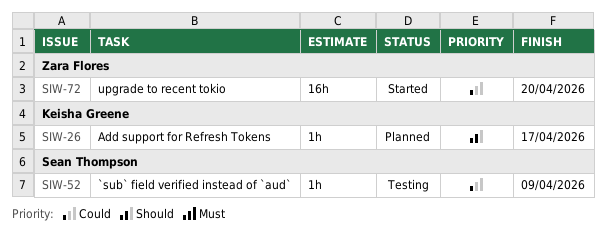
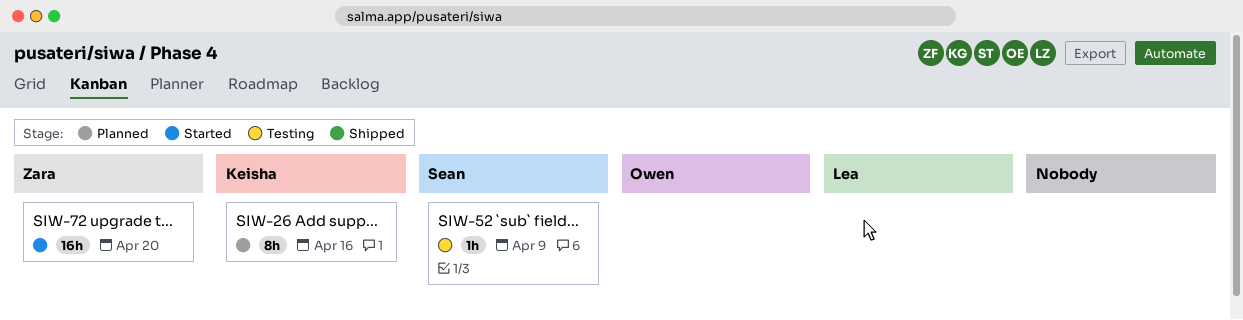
SIW-26, estimate: 1h -> 8h
SIW-26, due: Apr 17 -> Apr 16

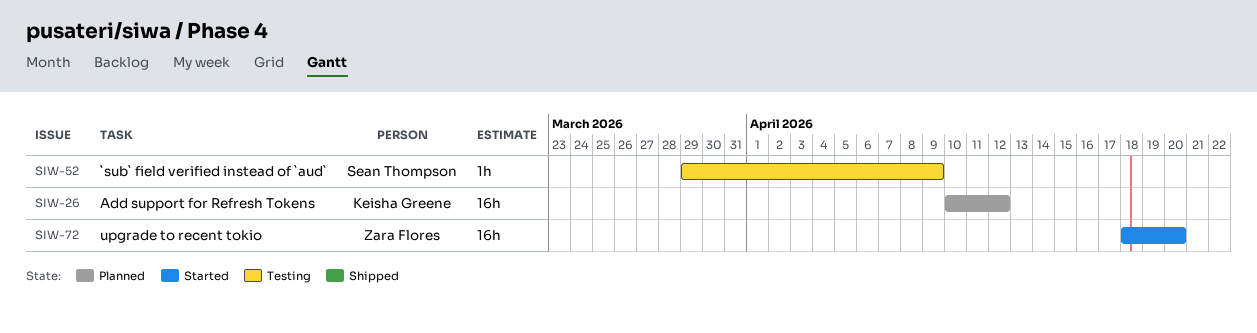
SIW-26, estimate: 8h -> 16h
SIW-26, due: Apr 16 -> Apr 12

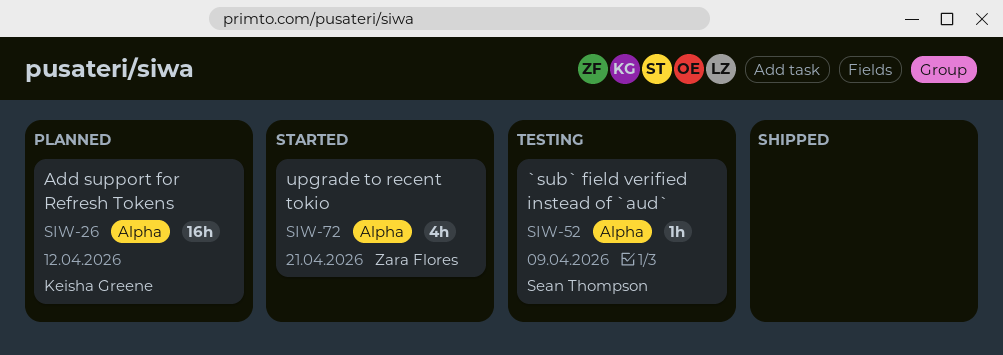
SIW-72, estimate: 16h -> 4h
SIW-72, due: Apr 20 -> Apr 21

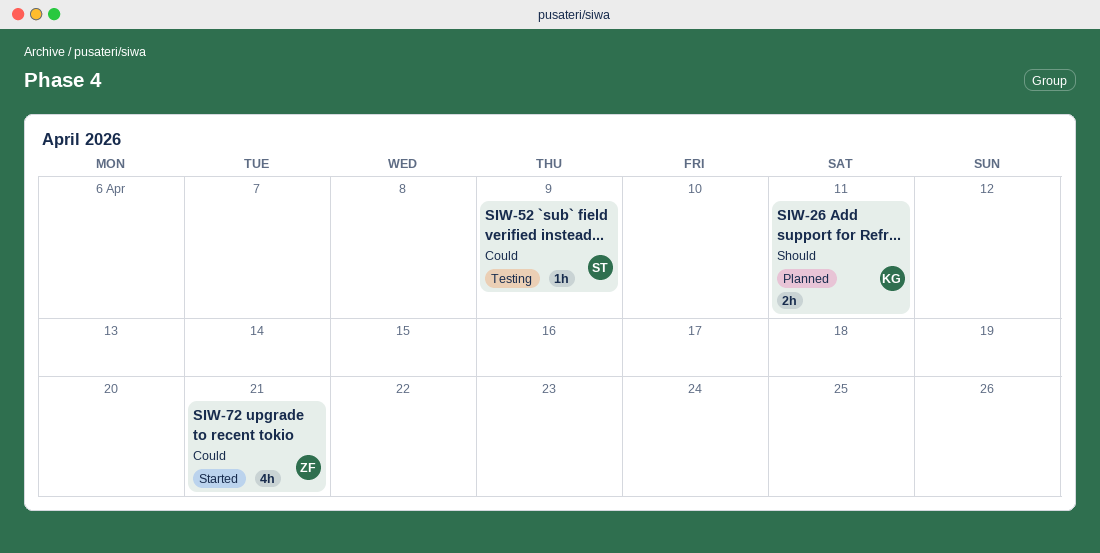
SIW-26, estimate: 16h -> 2h
SIW-26, due: Apr 12 -> Apr 11

